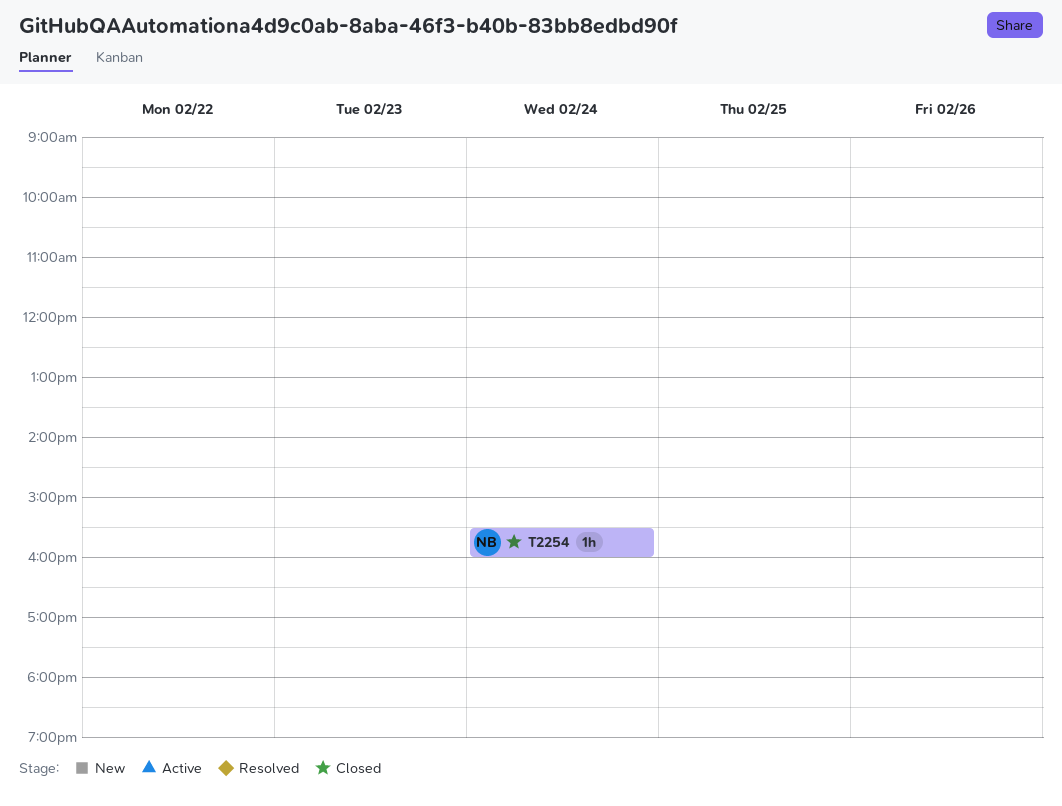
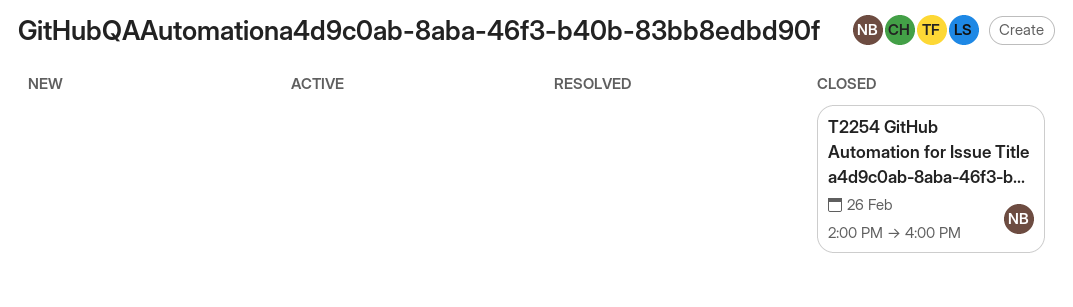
T2254, day: Feb 24 -> Feb 26
T2254, begins: 15:30 -> 14:00

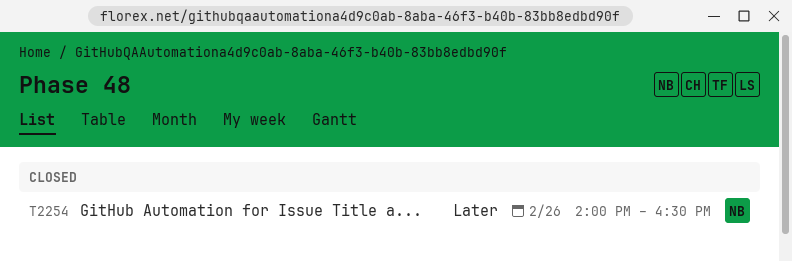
T2254, ends: 16:00 -> 16:30

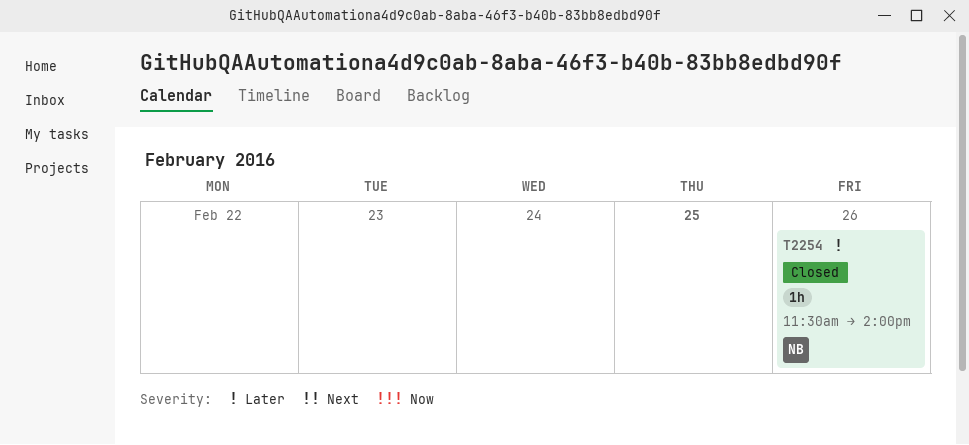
T2254, begins: 14:00 -> 11:30
T2254, ends: 16:30 -> 14:00

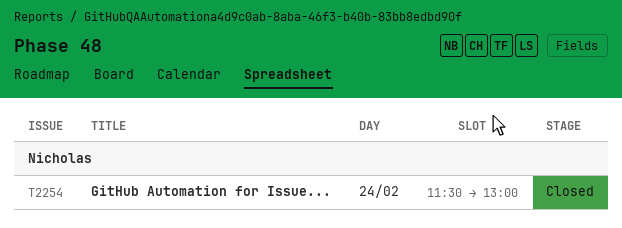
T2254, day: Feb 26 -> Feb 24
T2254, ends: 14:00 -> 13:00

